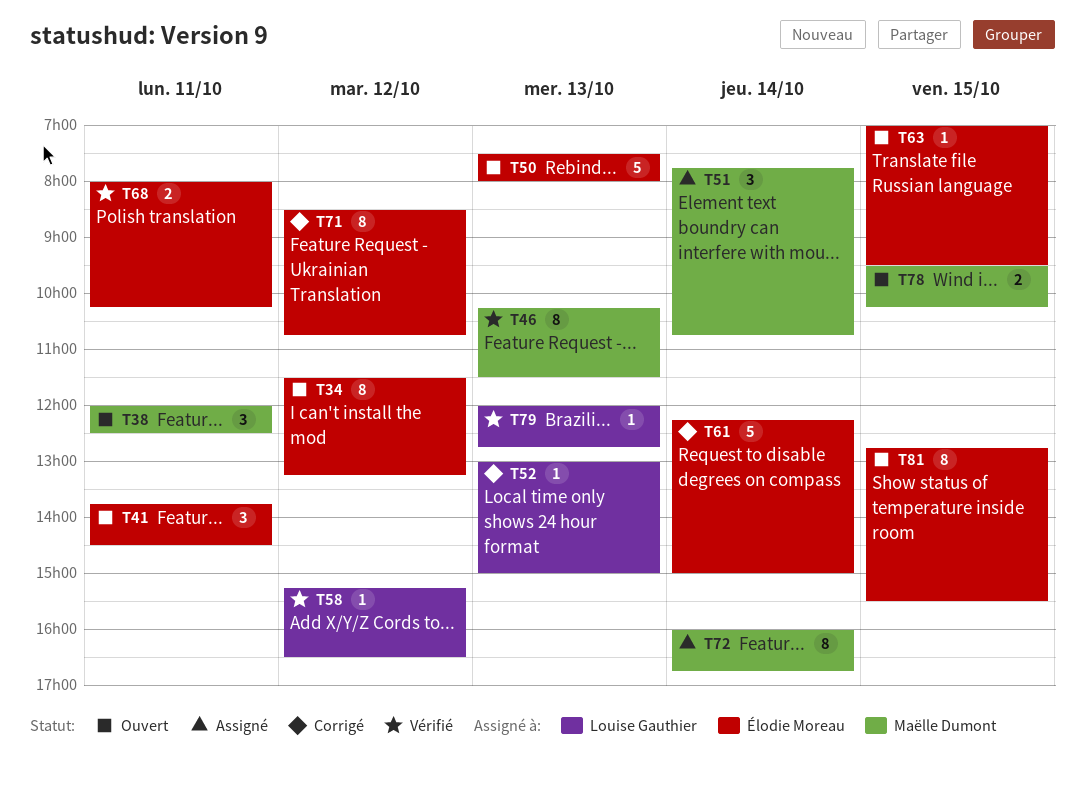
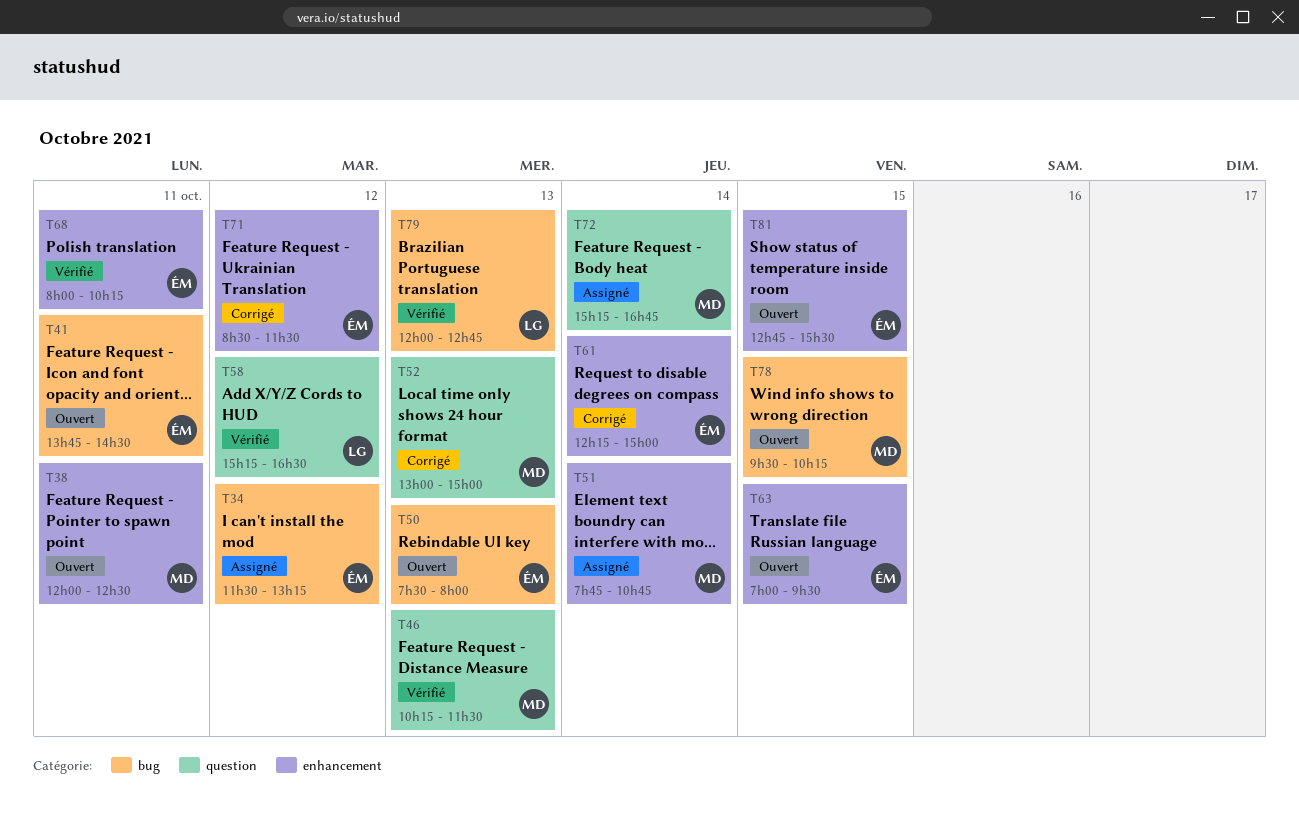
T34, status: Ouvert -> Assigné
T52, owner: Louise Gauthier -> Maëlle Dumont
T71, ends: 10:45 -> 11:30
T72, begins: 16:00 -> 15:15

